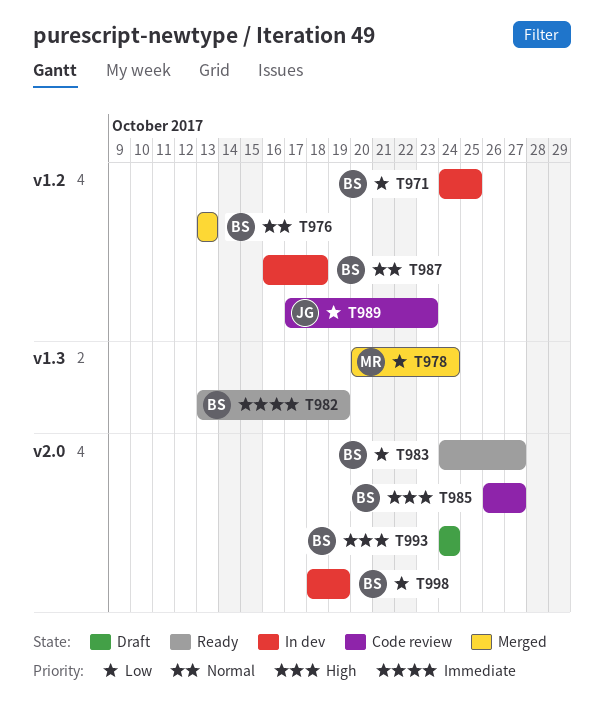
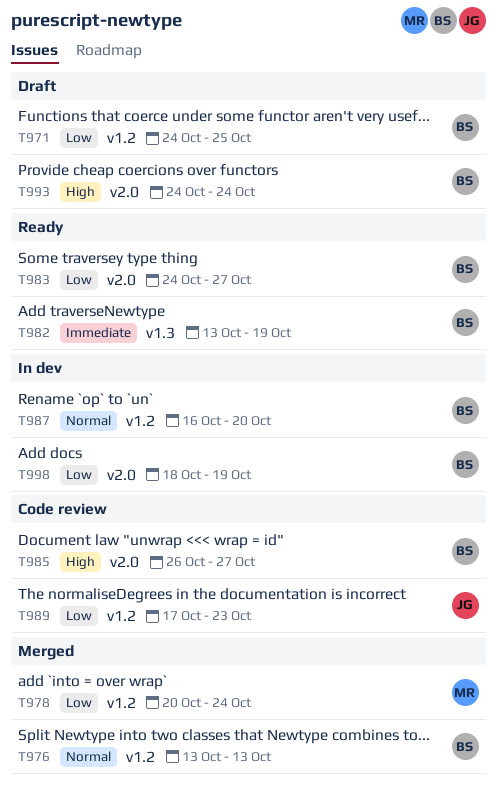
T971, status: In dev -> Draft
T978, label: v1.3 -> v1.2
T987, due: Oct 18 -> Oct 20

